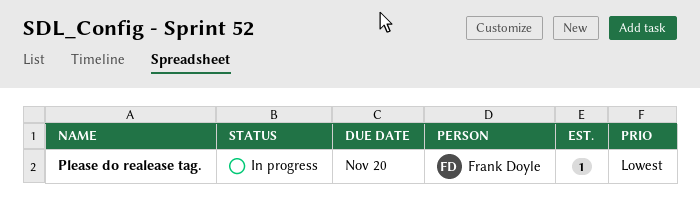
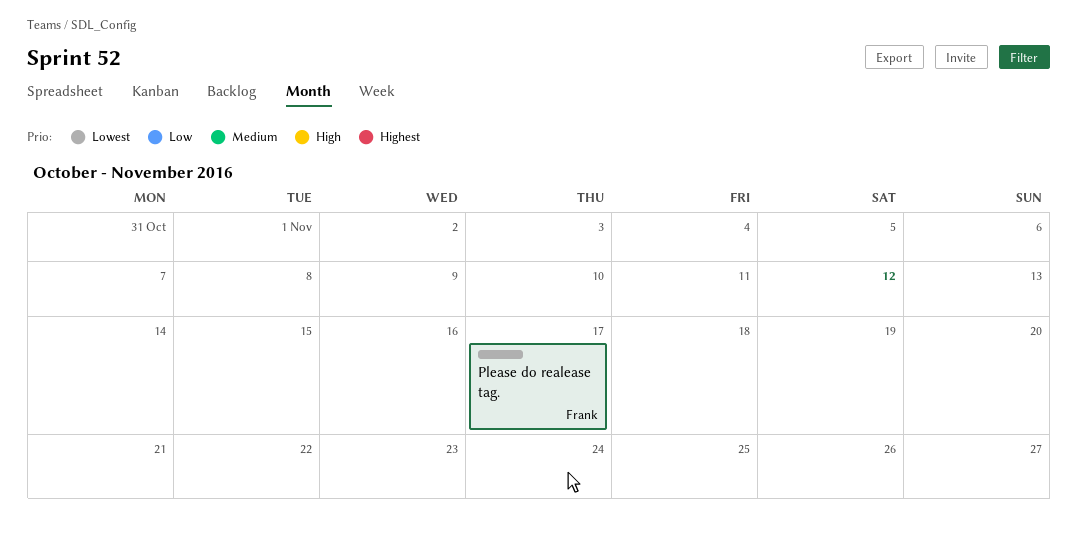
Please do realease tag., due: Nov 20 -> Nov 17

